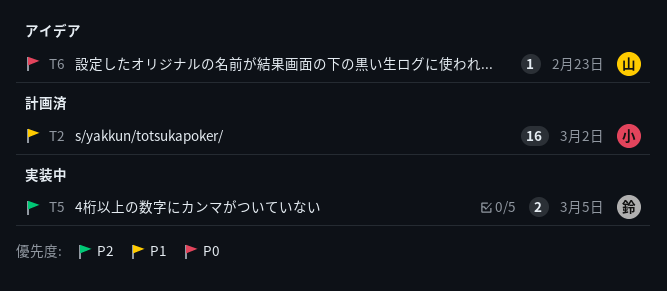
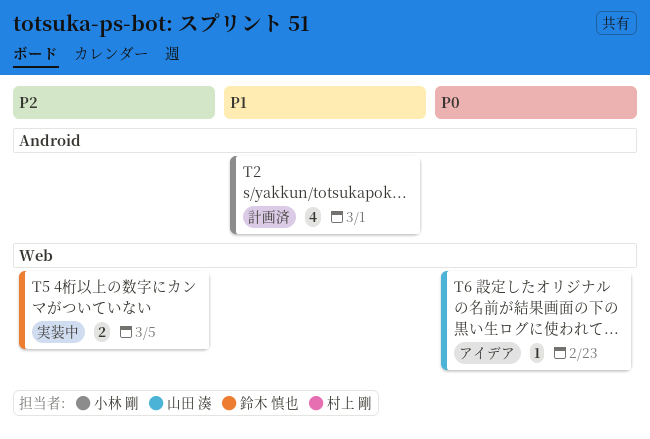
T2, estimate: 16 -> 4
T2, due: Mar 2 -> Mar 1

